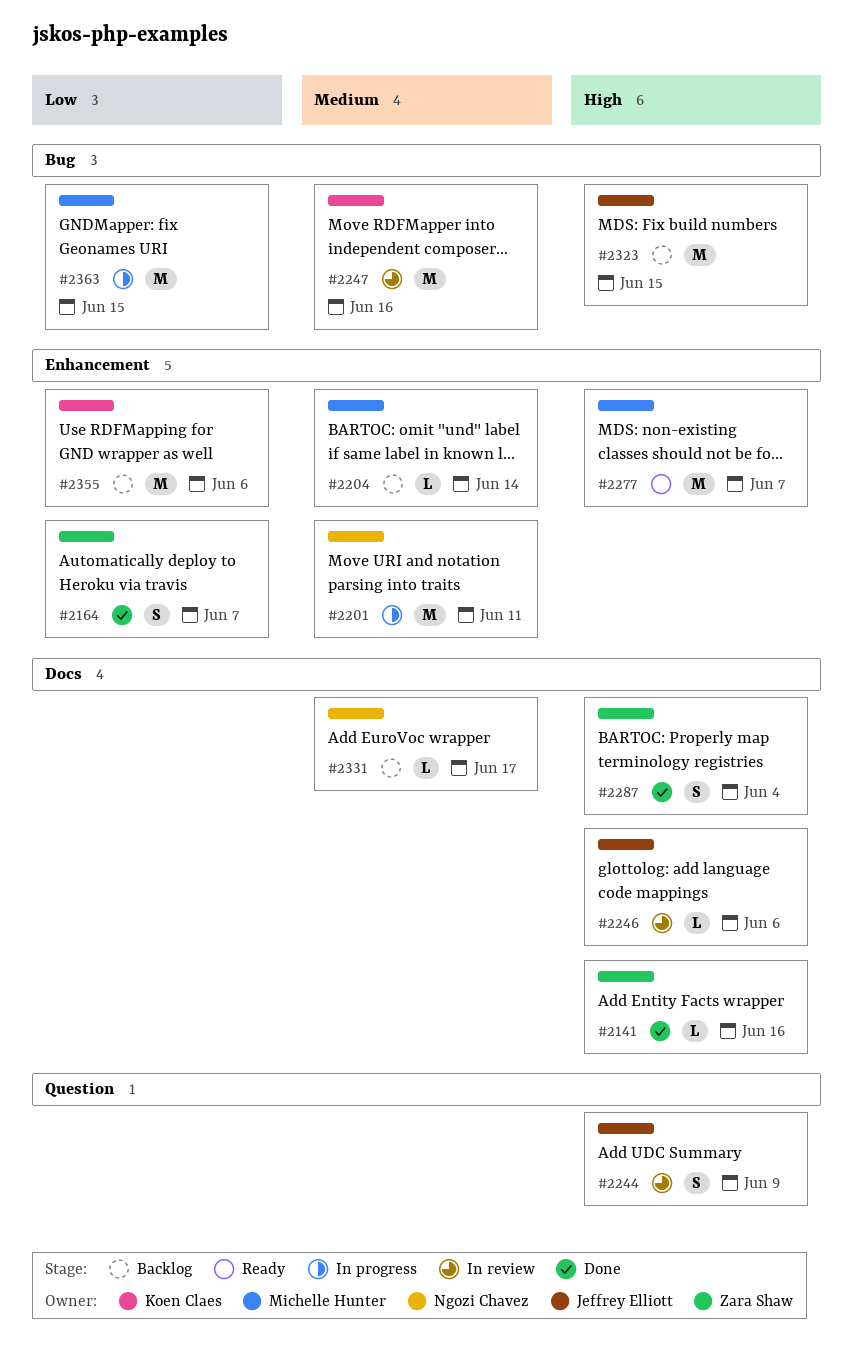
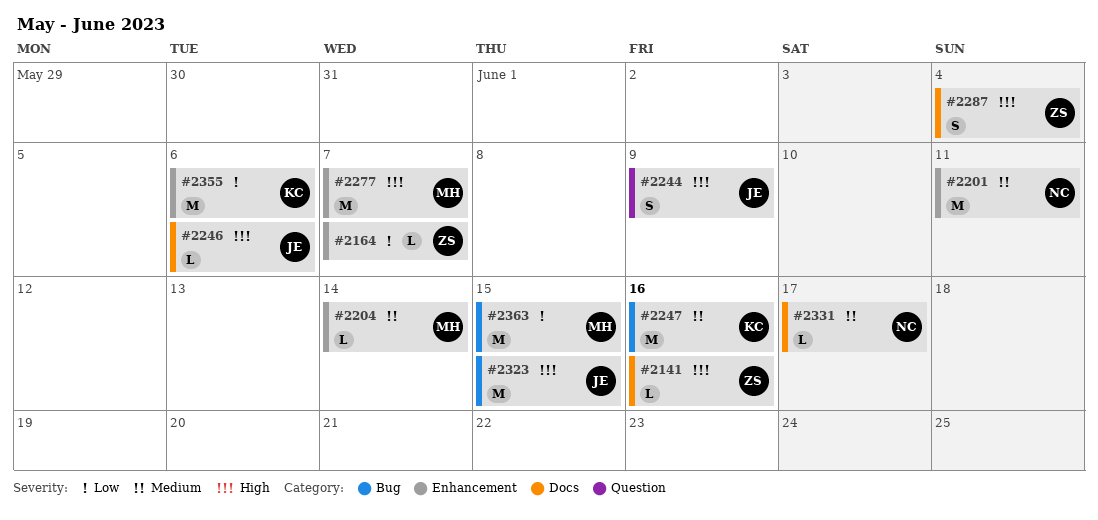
#2164, estimate: S -> L

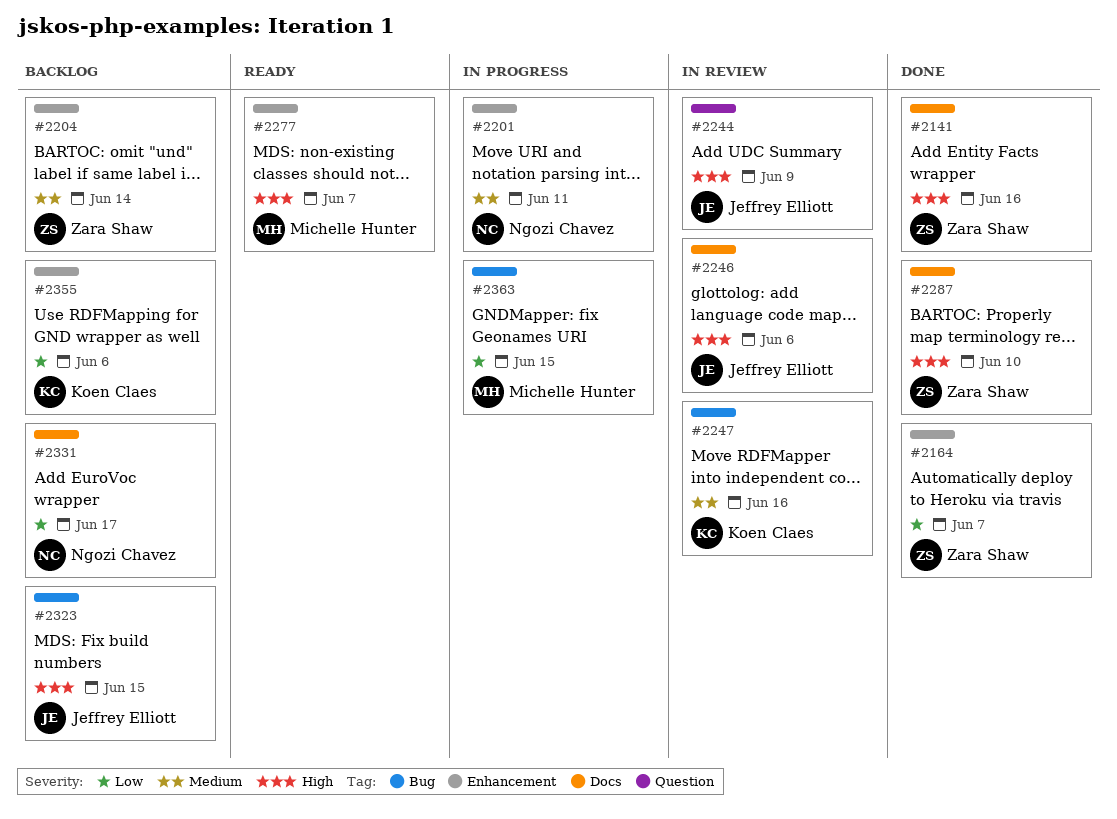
#2204, owner: Michelle Hunter -> Zara Shaw
#2287, due: Jun 4 -> Jun 10
#2331, priority: Medium -> Low

